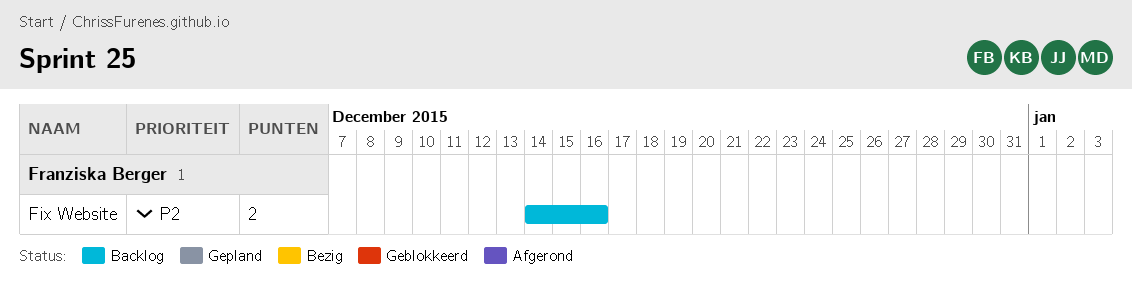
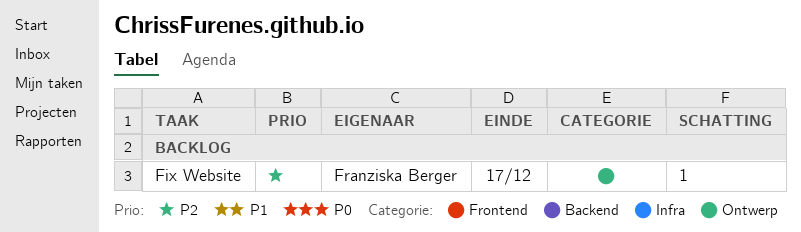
Fix Website, estimate: 2 -> 1
Fix Website, due: Dec 16 -> Dec 17

